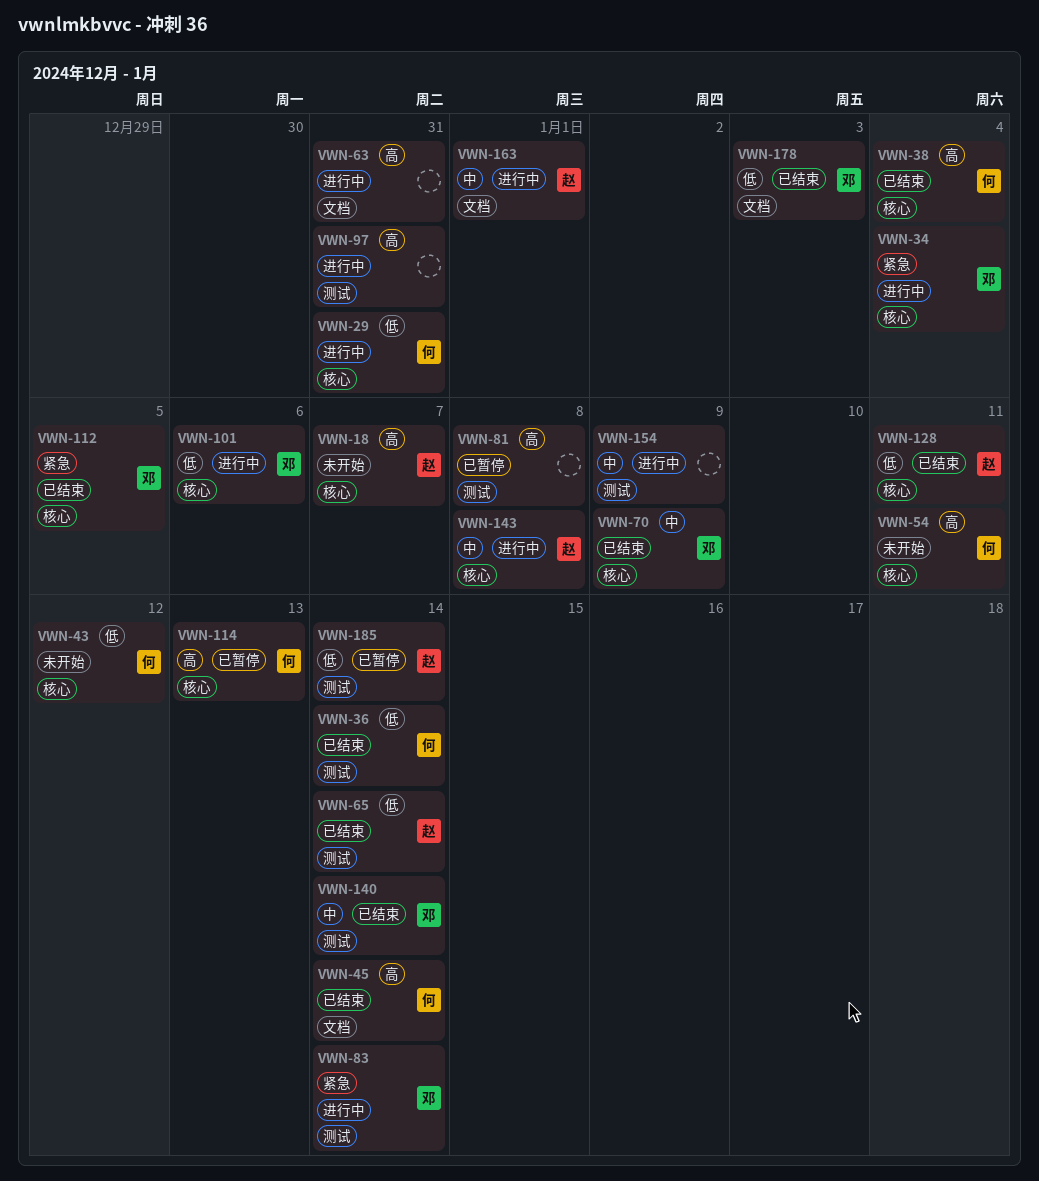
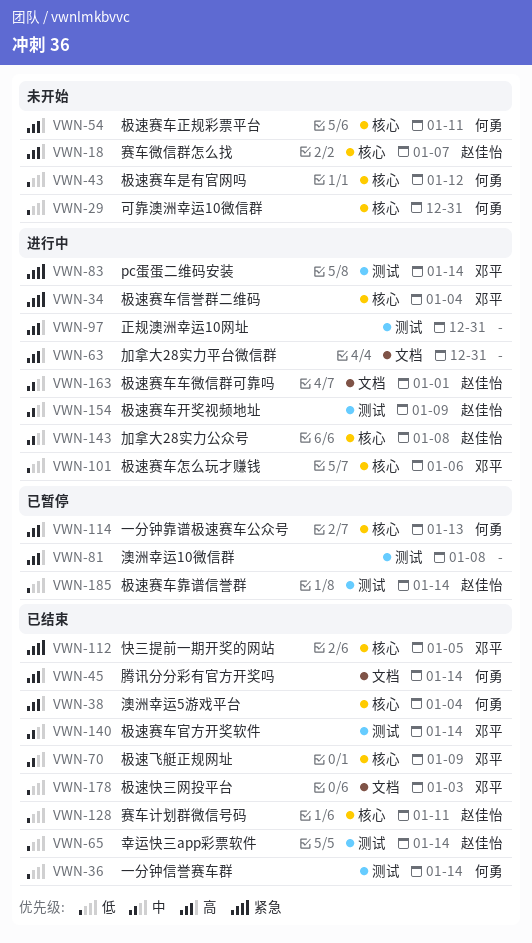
VWN-29, status: 进行中 -> 未开始
VWN-154, owner: none -> 赵佳怡

